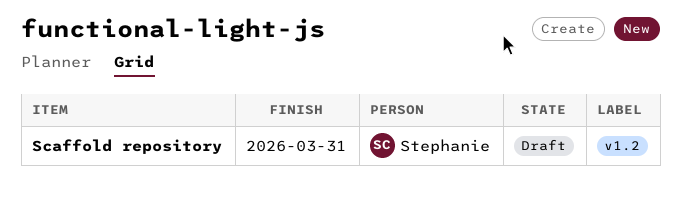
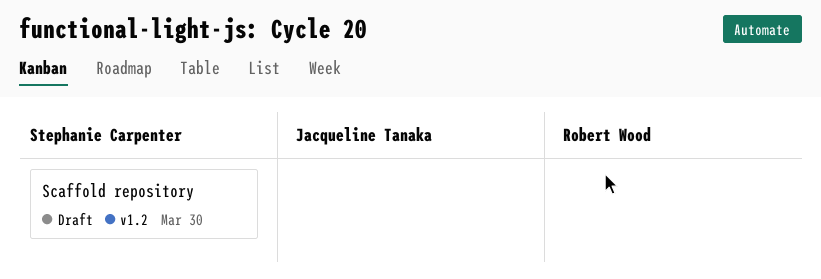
Scaffold repository, due: Mar 31 -> Mar 30

